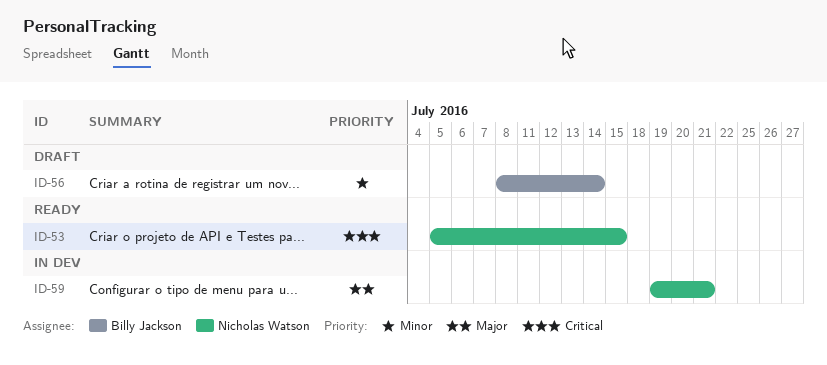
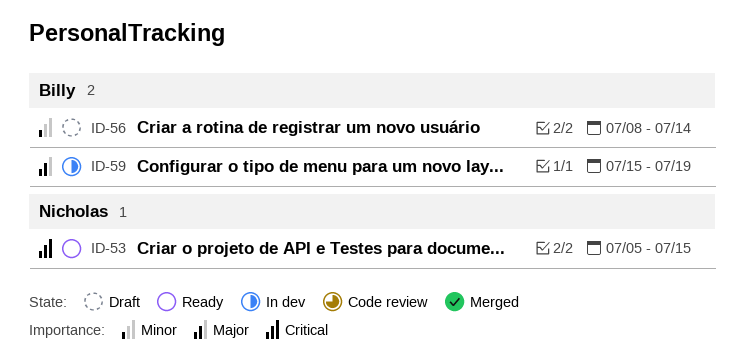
ID-59, owner: Nicholas Watson -> Billy Jackson
ID-59, start: Jul 19 -> Jul 15
ID-59, due: Jul 21 -> Jul 19

